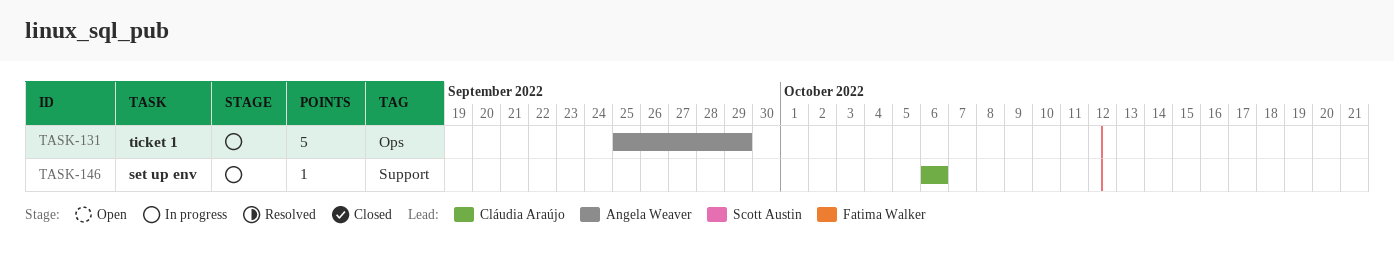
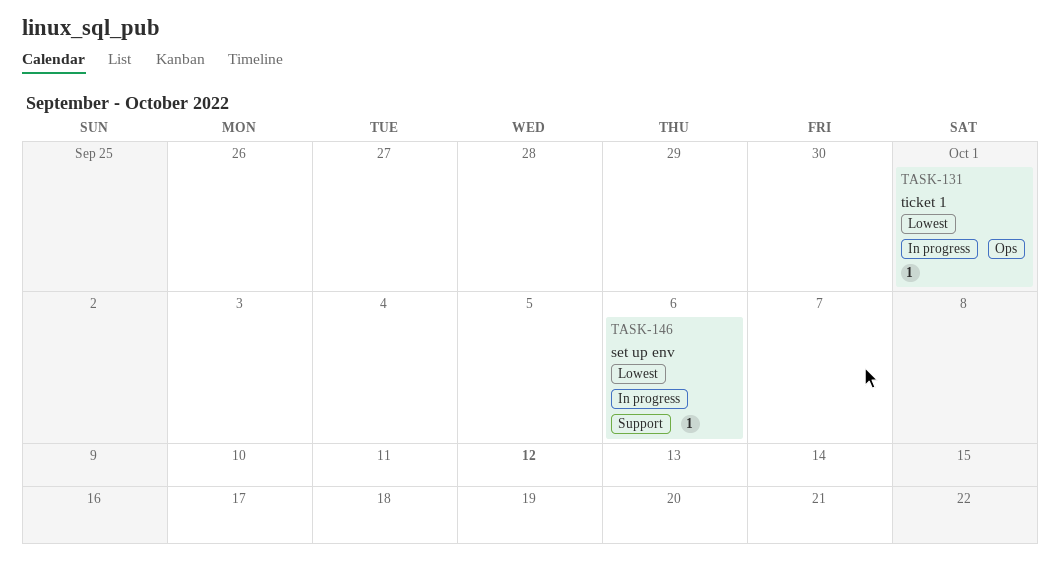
TASK-131, estimate: 5 -> 1
TASK-131, due: Sep 29 -> Oct 1

